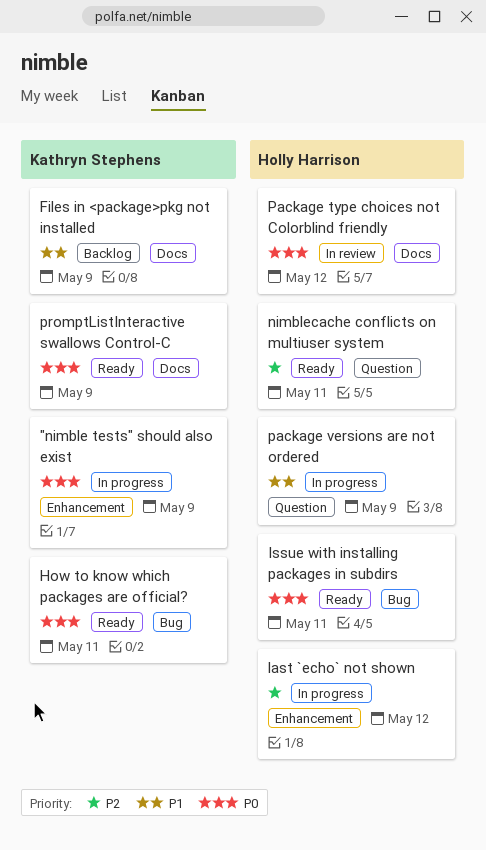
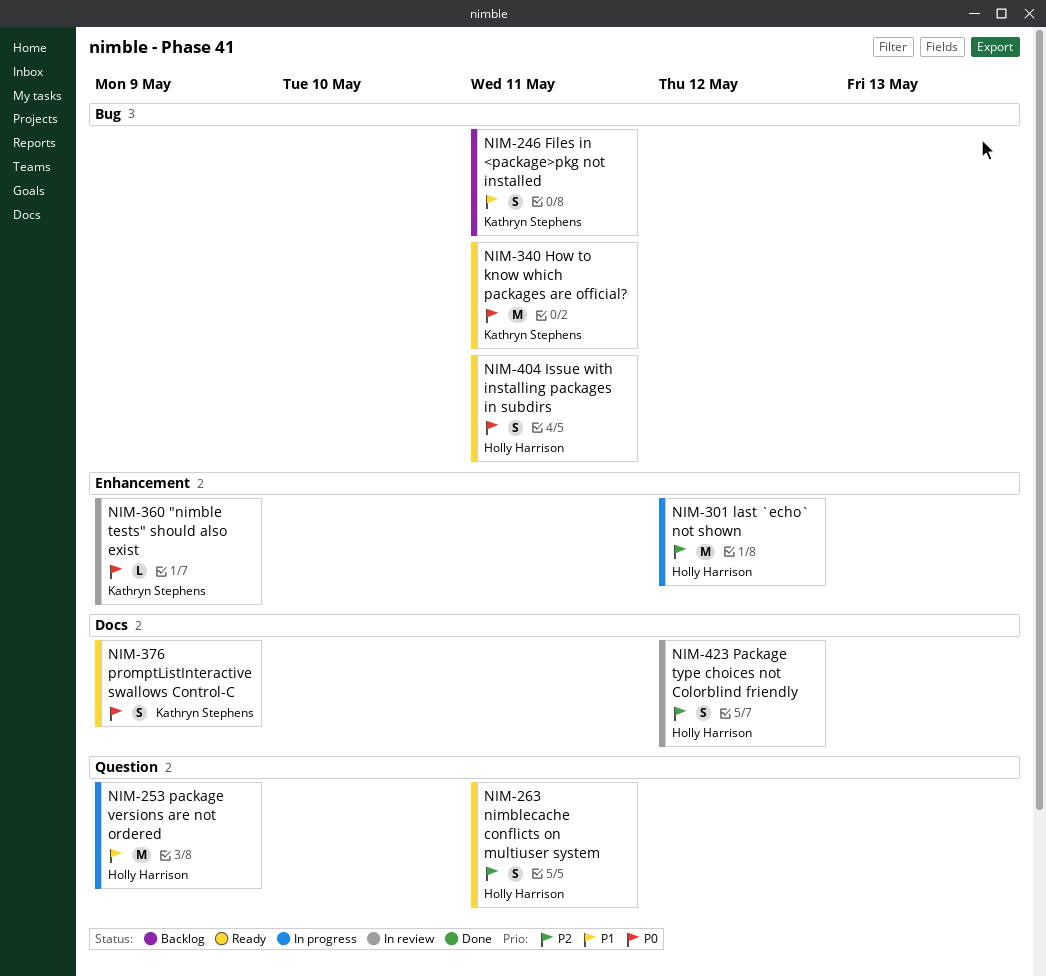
"nimble tests" should also exist, status: In progress -> In review
Files in <package>pkg not installed, label: Docs -> Bug
Files in <package>pkg not installed, due: May 9 -> May 11
Package type choices not Colorblind friendly, priority: P0 -> P2

